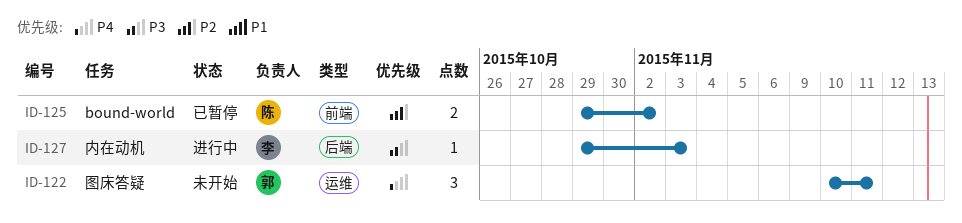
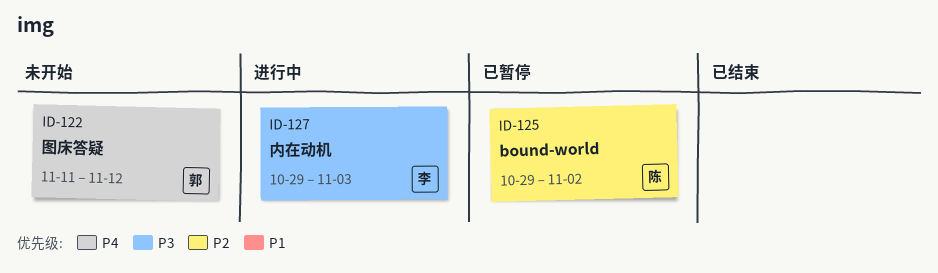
ID-122, start: Nov 10 -> Nov 11
ID-122, due: Nov 11 -> Nov 12

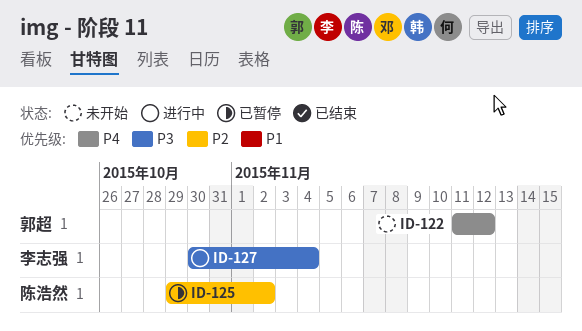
ID-127, start: Oct 29 -> Oct 30
ID-127, due: Nov 3 -> Nov 4

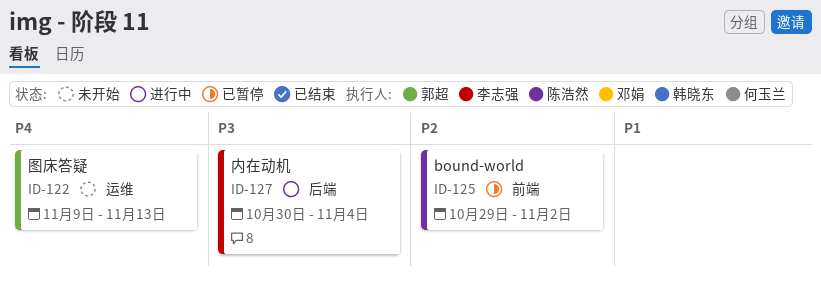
ID-122, start: Nov 11 -> Nov 9
ID-122, due: Nov 12 -> Nov 13

